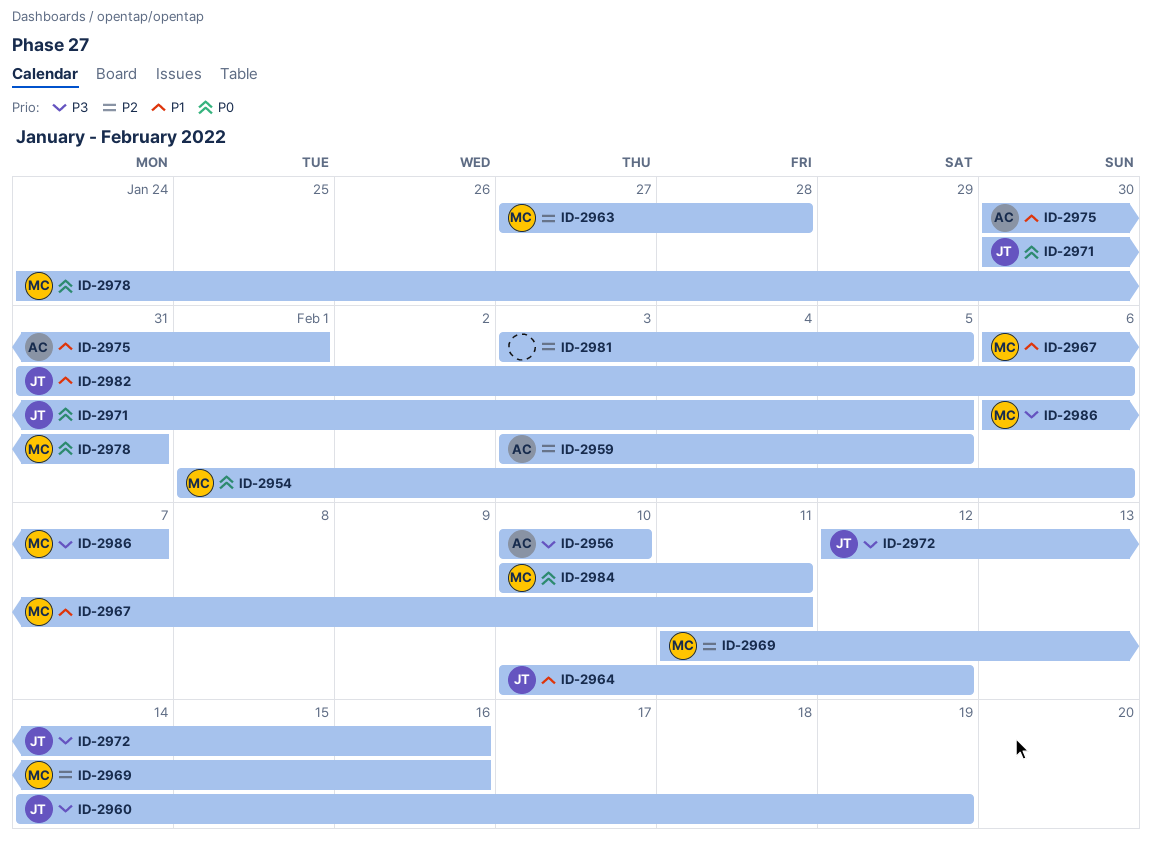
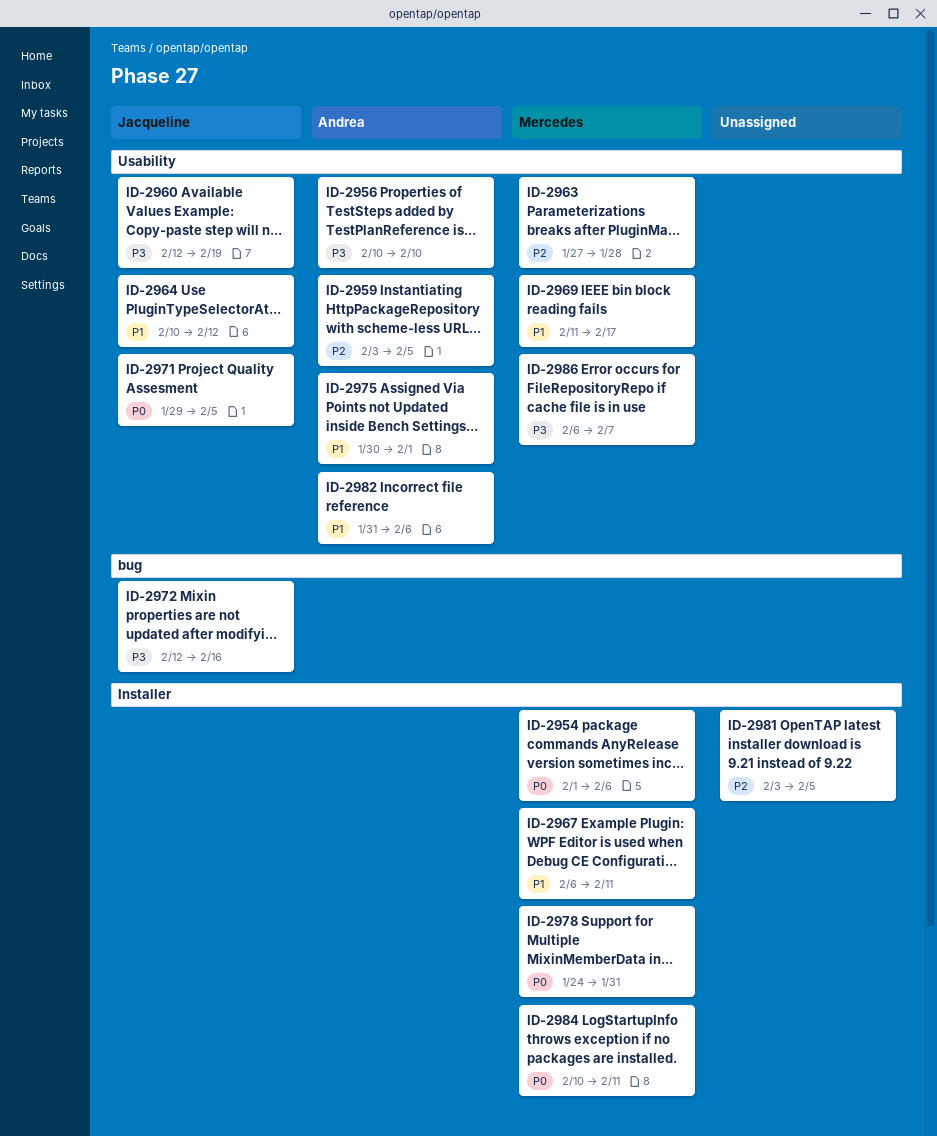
ID-2960, start: Feb 14 -> Feb 12
ID-2969, priority: P2 -> P1
ID-2969, due: Feb 16 -> Feb 17
ID-2971, start: Jan 30 -> Jan 29
ID-2982, owner: Jacqueline -> Andrea

